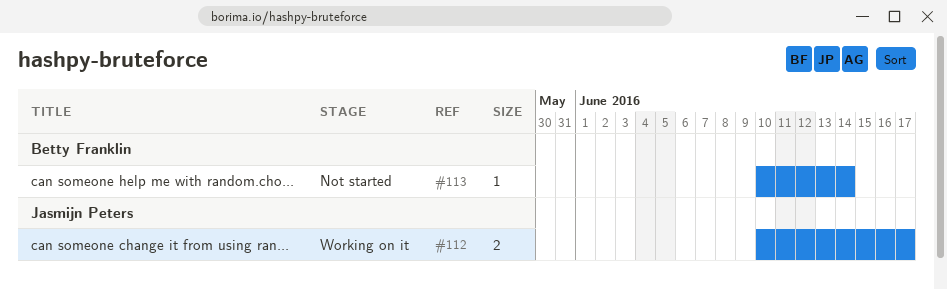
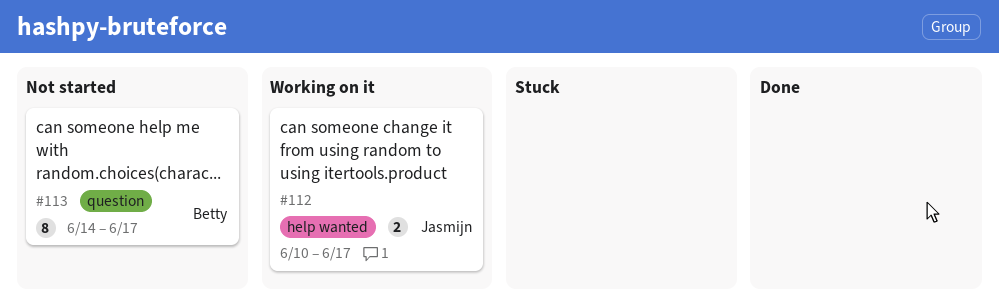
#113, estimate: 1 -> 8
#113, start: Jun 10 -> Jun 14
#113, due: Jun 14 -> Jun 17

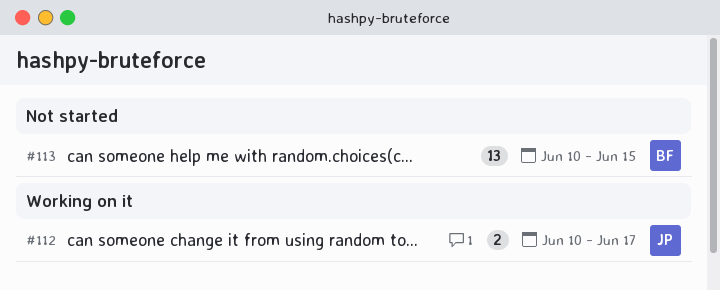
#113, estimate: 8 -> 13
#113, start: Jun 14 -> Jun 10
#113, due: Jun 17 -> Jun 15

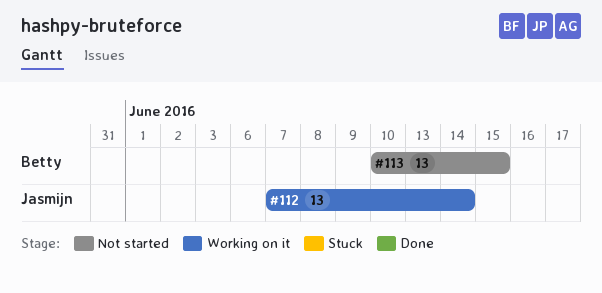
#112, estimate: 2 -> 13
#112, start: Jun 10 -> Jun 7
#112, due: Jun 17 -> Jun 14

